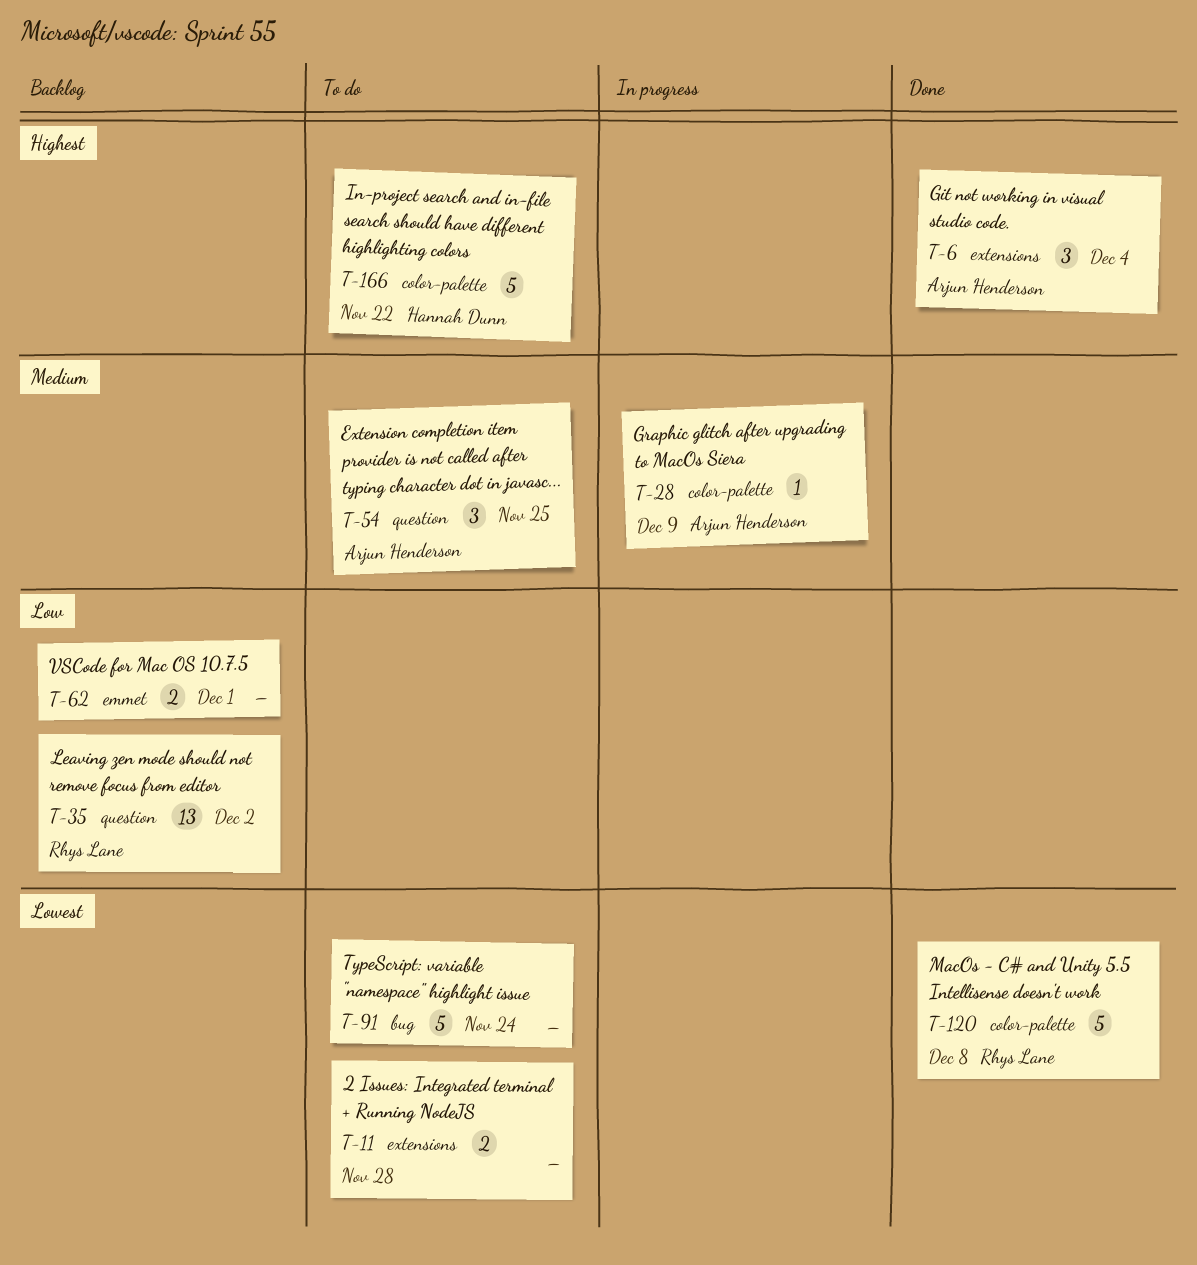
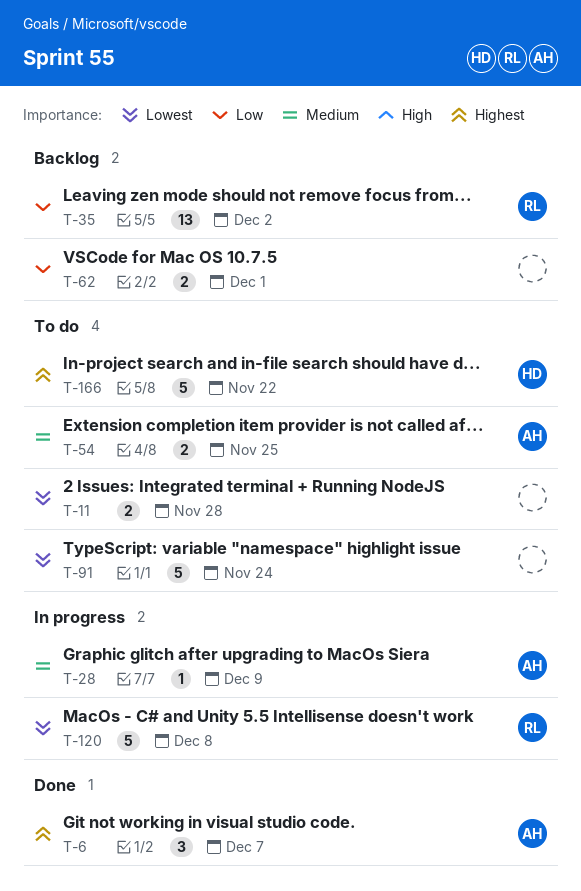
T-6, due: Dec 4 -> Dec 7
T-54, estimate: 3 -> 2
T-120, status: Done -> In progress

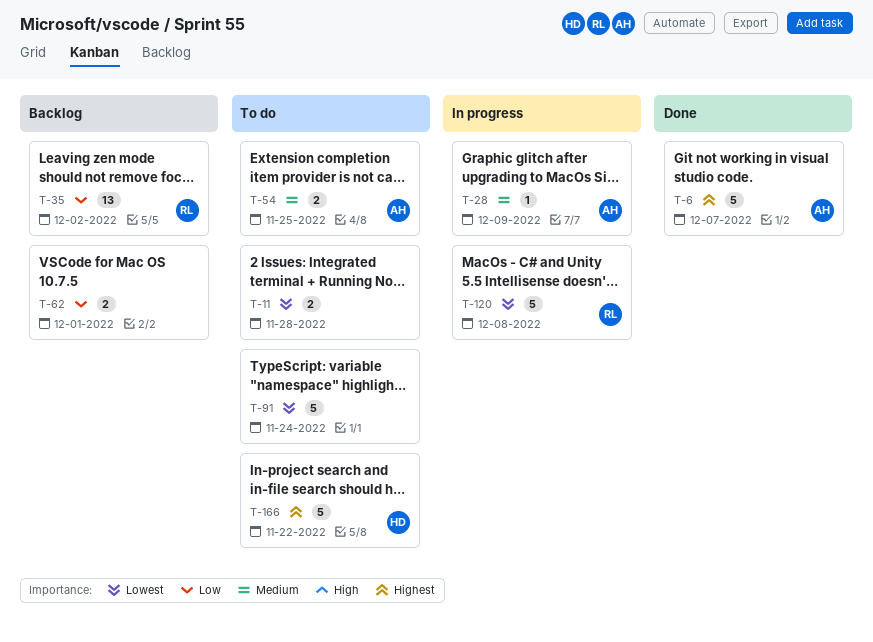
T-6, estimate: 3 -> 5

